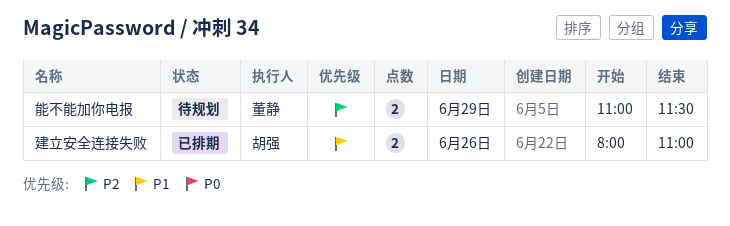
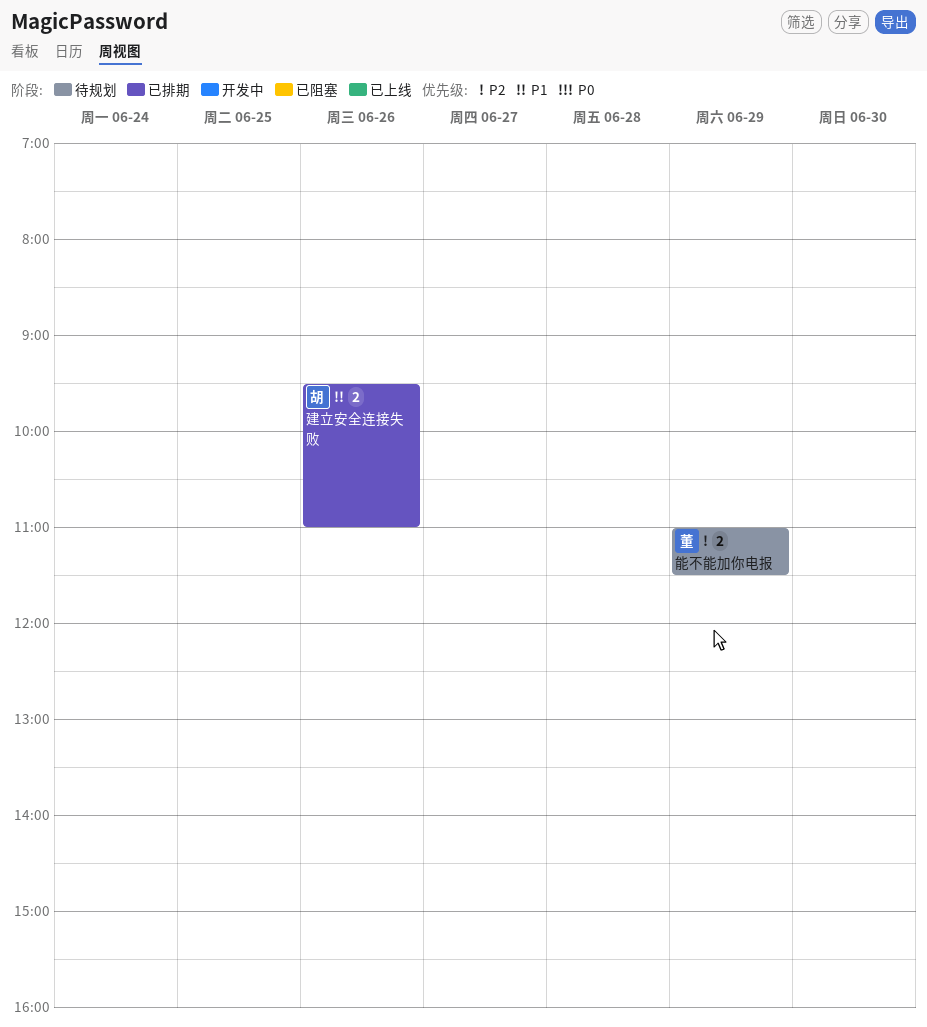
建立安全连接失败, begins: 08:00 -> 09:30

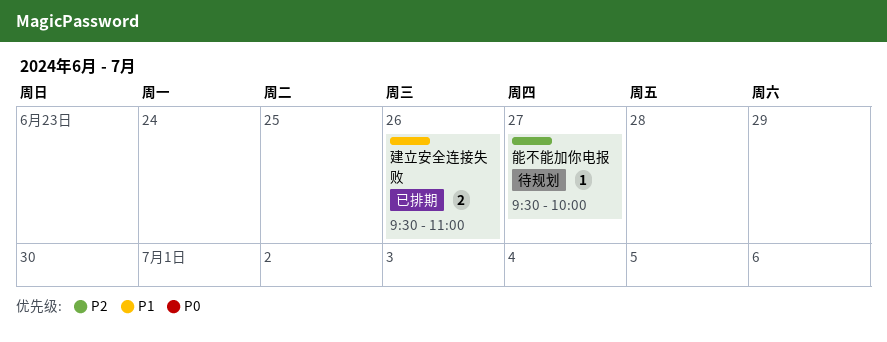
能不能加你电报, estimate: 2 -> 1
能不能加你电报, day: Jun 29 -> Jun 27
能不能加你电报, begins: 11:00 -> 09:30
能不能加你电报, ends: 11:30 -> 10:00

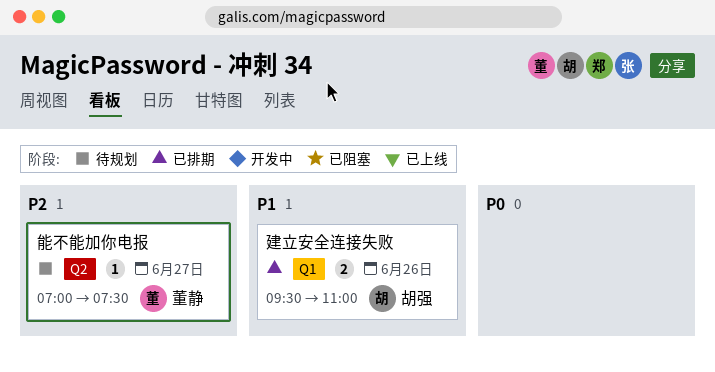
能不能加你电报, begins: 09:30 -> 07:00
能不能加你电报, ends: 10:00 -> 07:30

